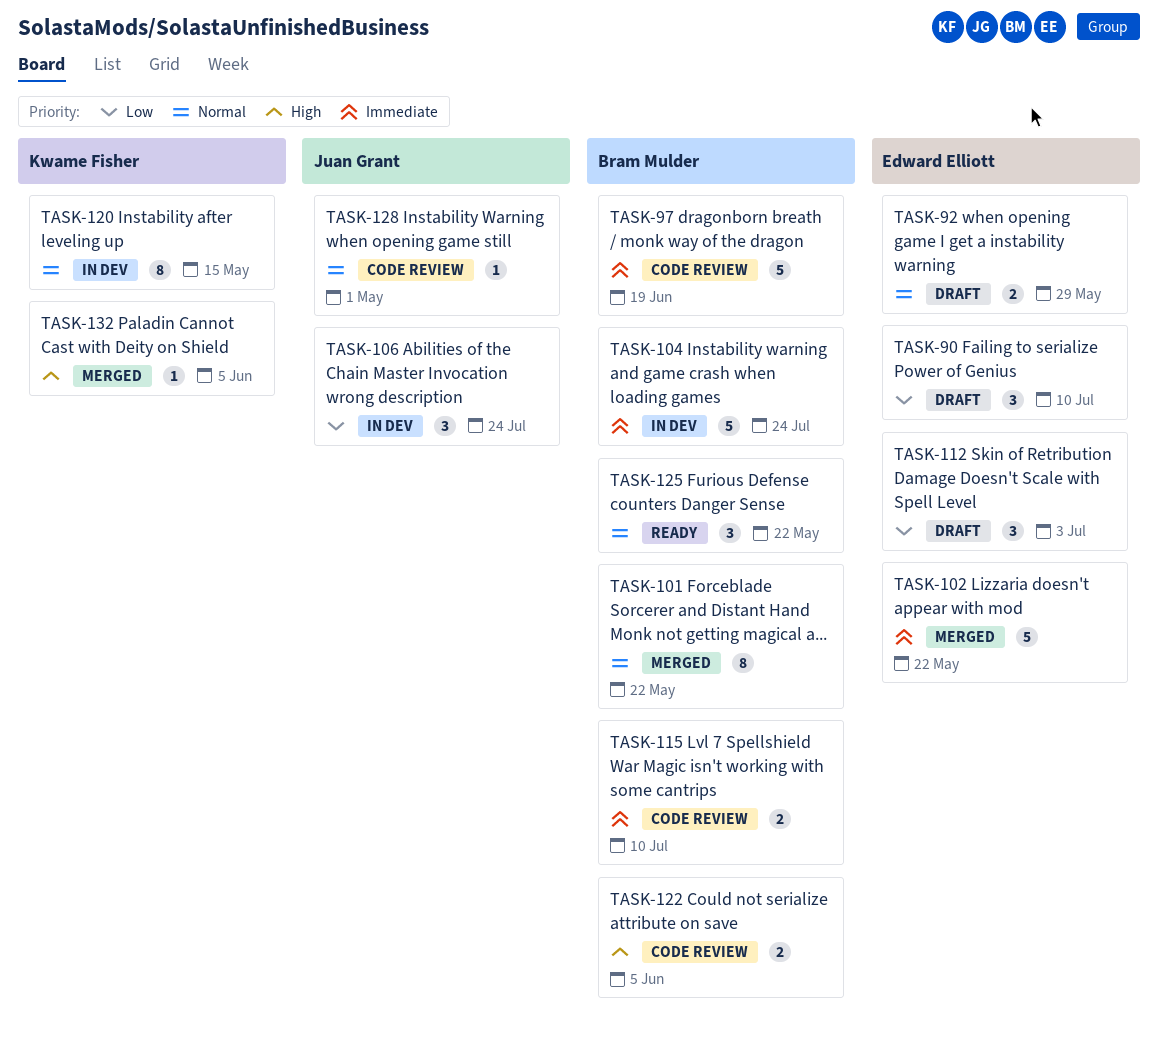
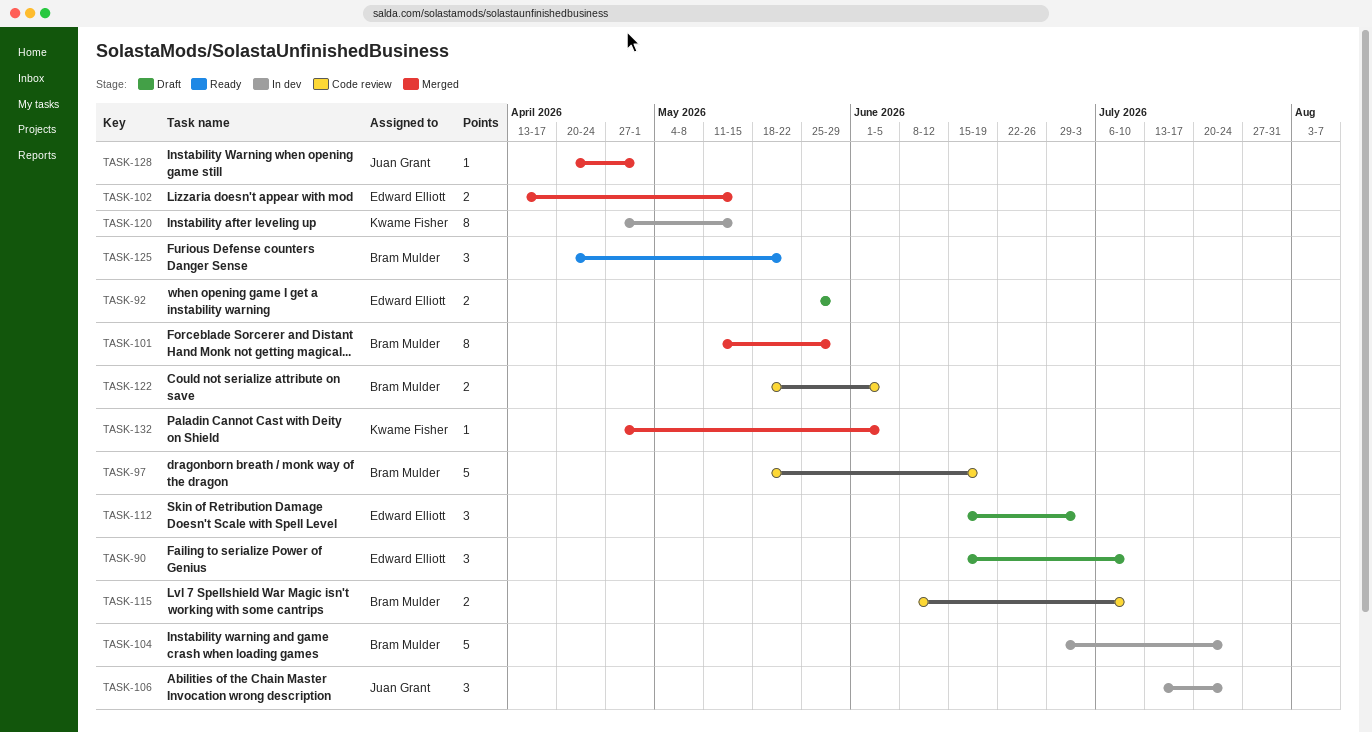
TASK-101, due: May 22 -> May 29
TASK-102, estimate: 5 -> 2
TASK-102, due: May 22 -> May 15
TASK-128, status: Code review -> Merged

